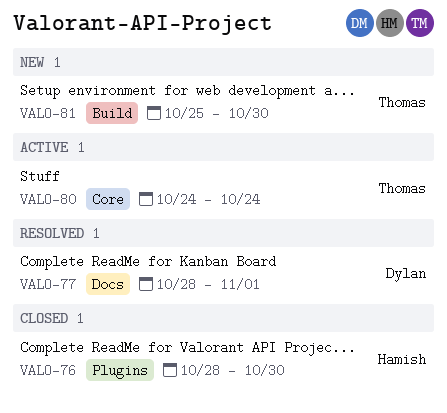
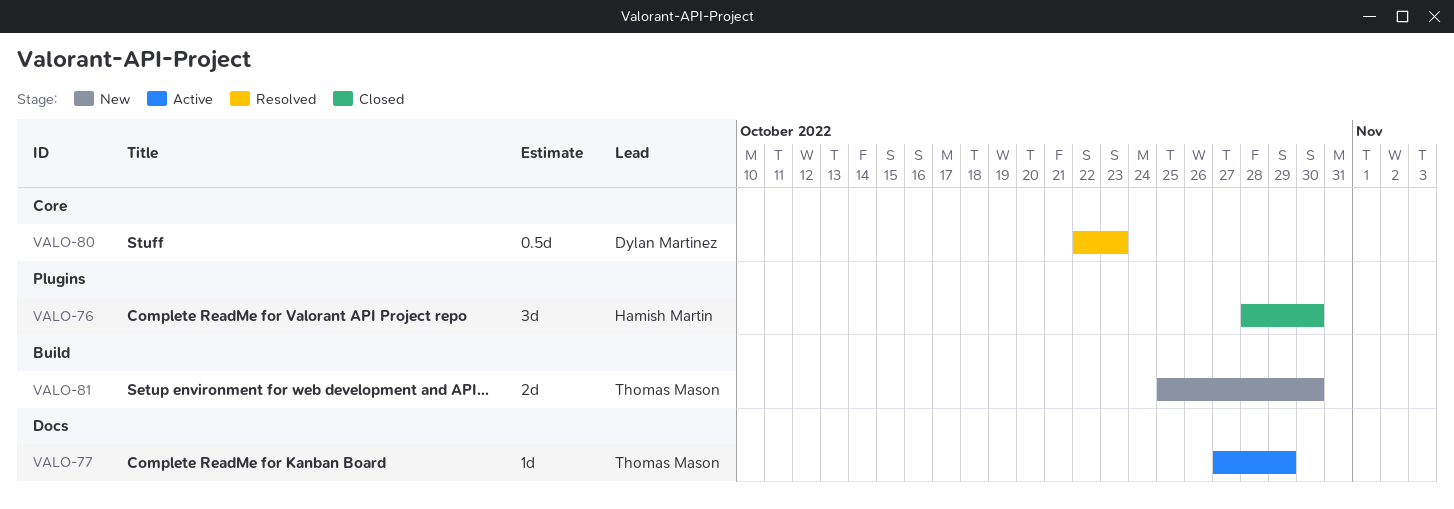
VALO-77, status: Resolved -> Active
VALO-77, owner: Dylan Martinez -> Thomas Mason
VALO-77, start: Oct 28 -> Oct 27
VALO-77, due: Nov 1 -> Oct 29
VALO-80, status: Active -> Resolved
VALO-80, owner: Thomas Mason -> Dylan Martinez
VALO-80, start: Oct 24 -> Oct 22
VALO-80, due: Oct 24 -> Oct 23

